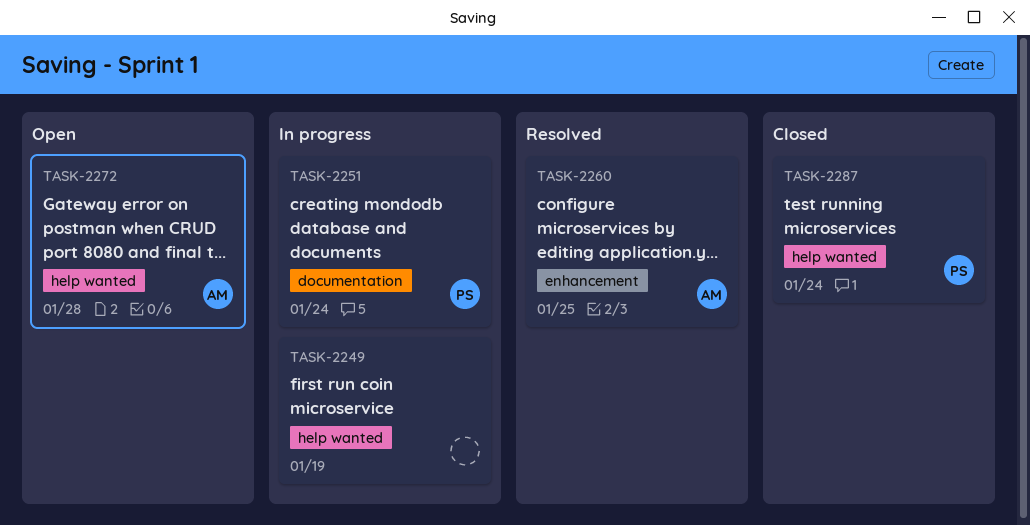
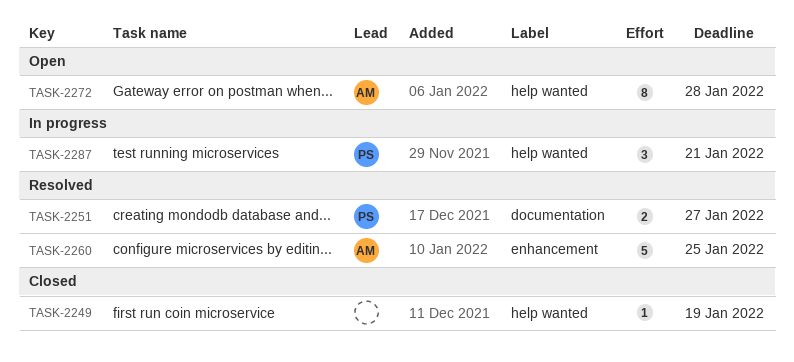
TASK-2249, status: In progress -> Closed
TASK-2251, status: In progress -> Resolved
TASK-2251, due: Jan 24 -> Jan 27
TASK-2287, status: Closed -> In progress
TASK-2287, due: Jan 24 -> Jan 21

